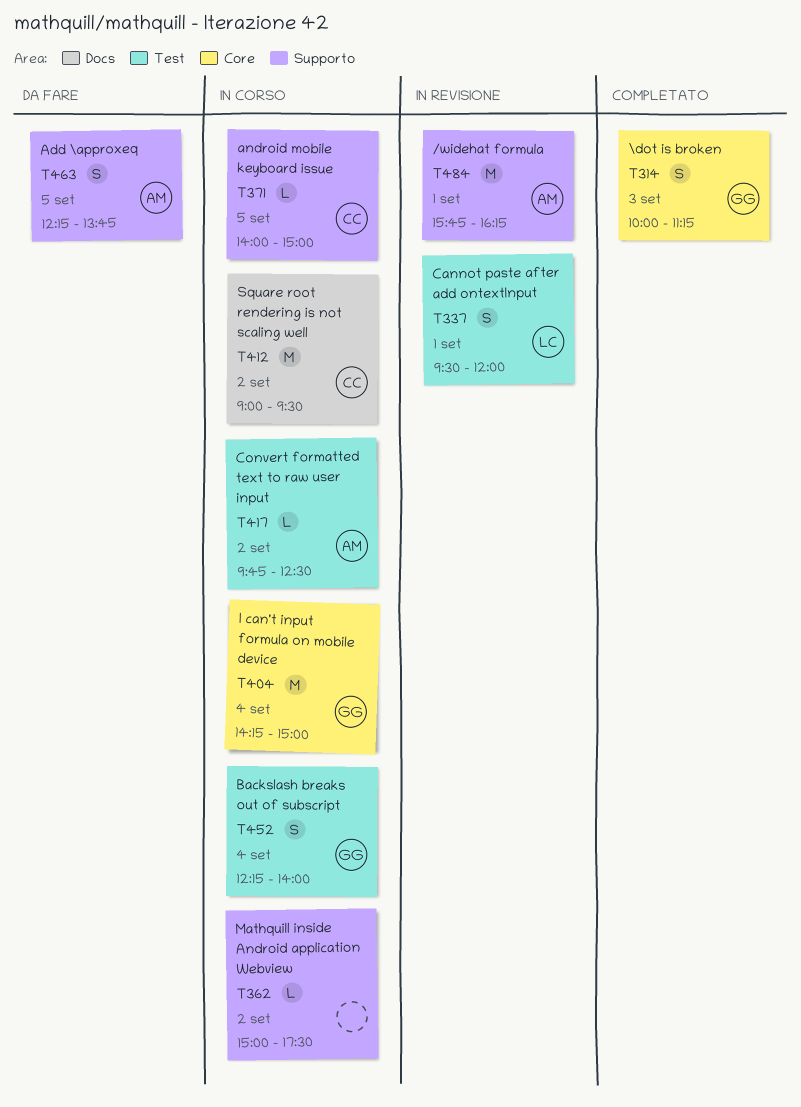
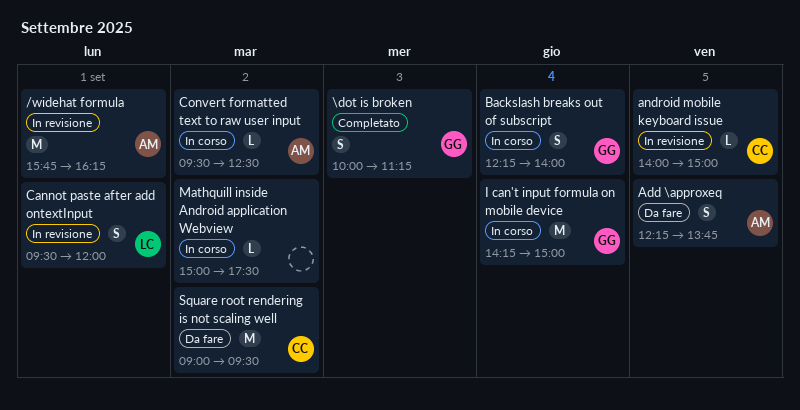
android mobile keyboard issue, status: In corso -> In revisione
Convert formatted text to raw user input, begins: 09:45 -> 09:30
Square root rendering is not scaling well, status: In corso -> Da fare

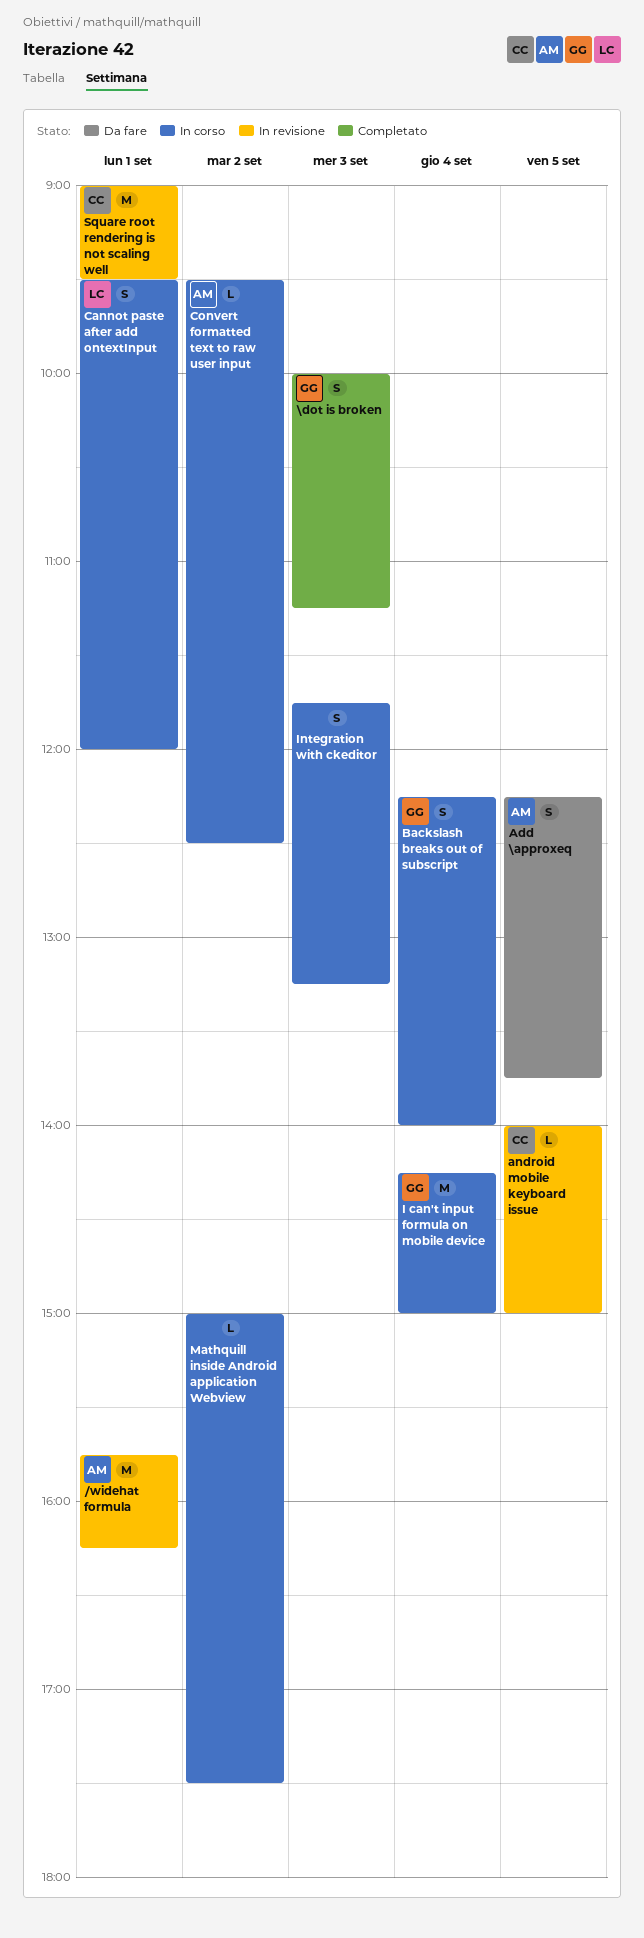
Cannot paste after add ontextInput, status: In revisione -> In corso
Integration with ckeditor: none -> present
Square root rendering is not scaling well, status: Da fare -> In revisione
Square root rendering is not scaling well, day: Sep 2 -> Sep 1

